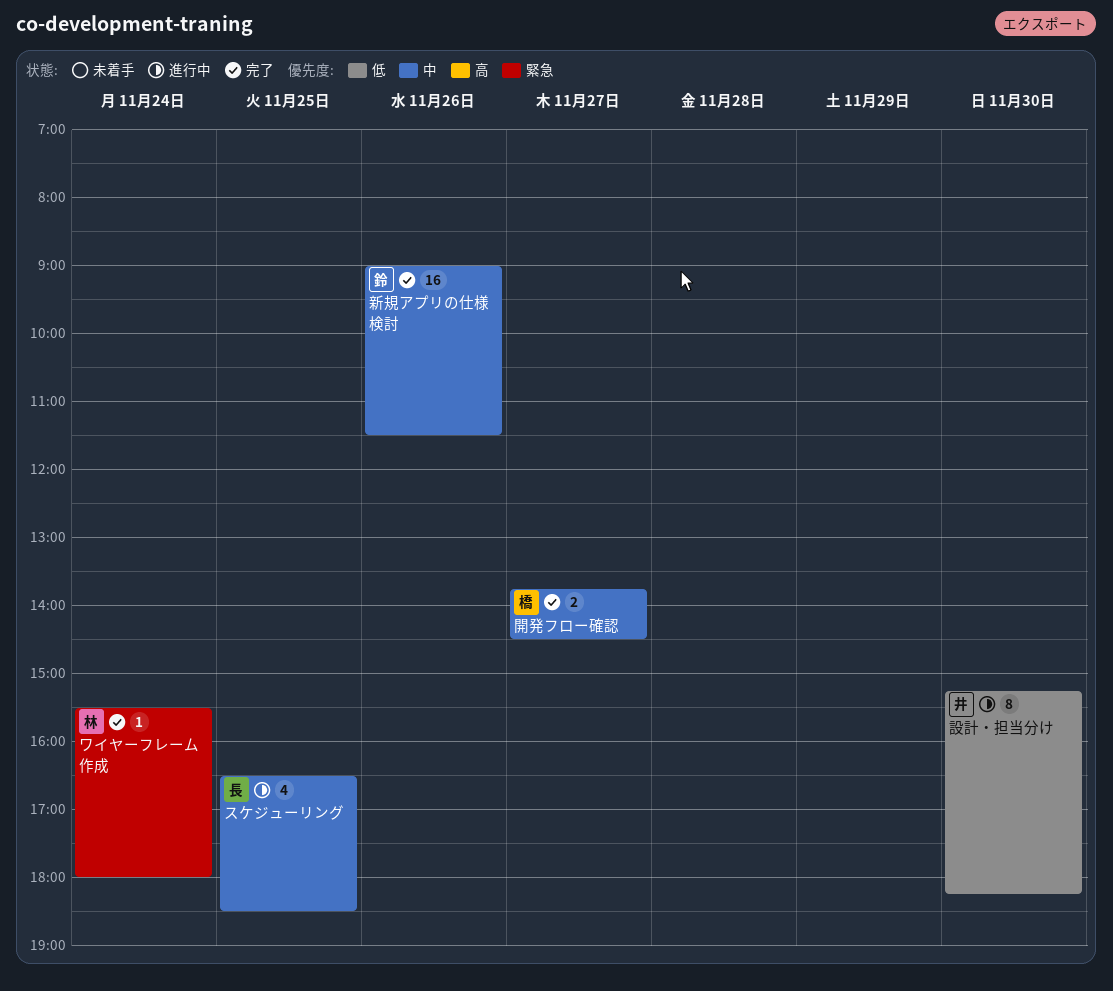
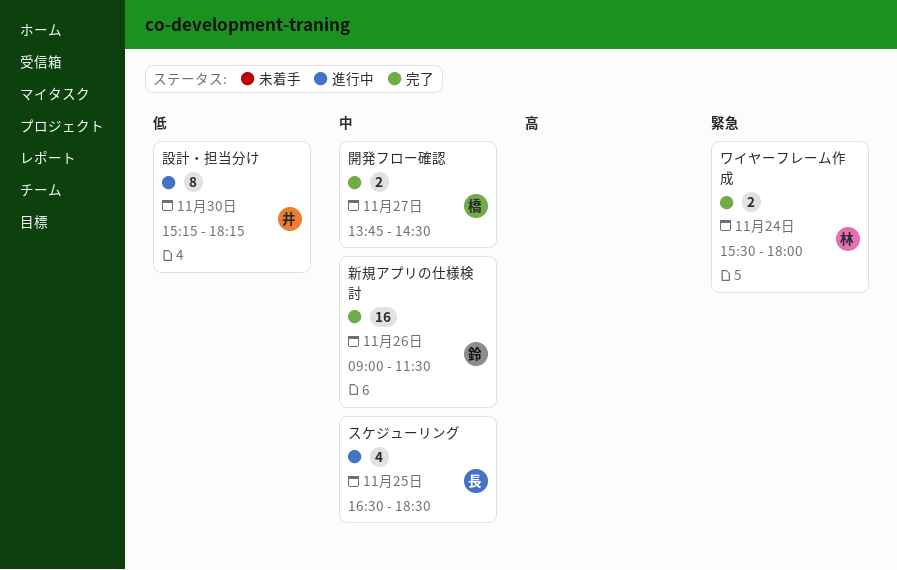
ワイヤーフレーム作成, estimate: 1 -> 2

